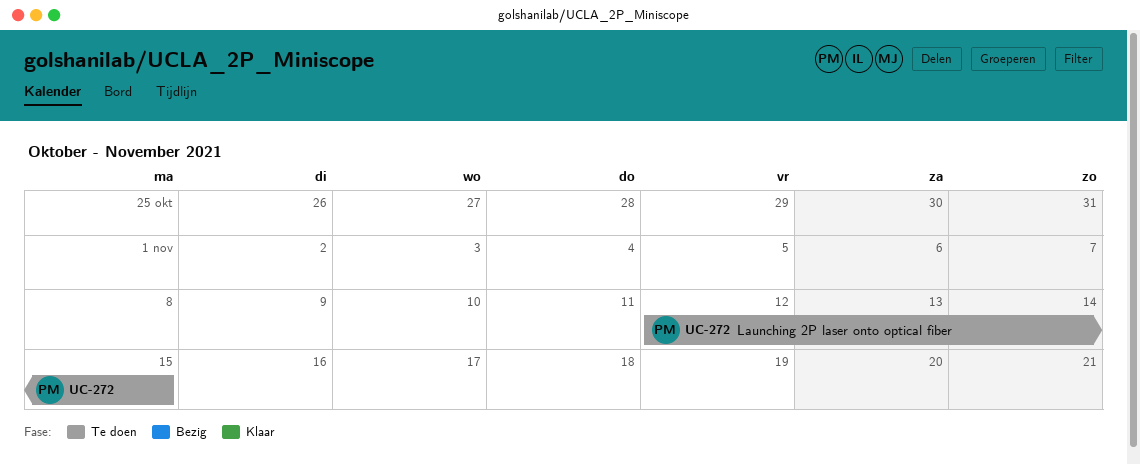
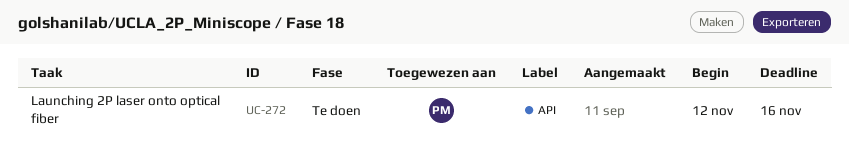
UC-272, due: Nov 15 -> Nov 16

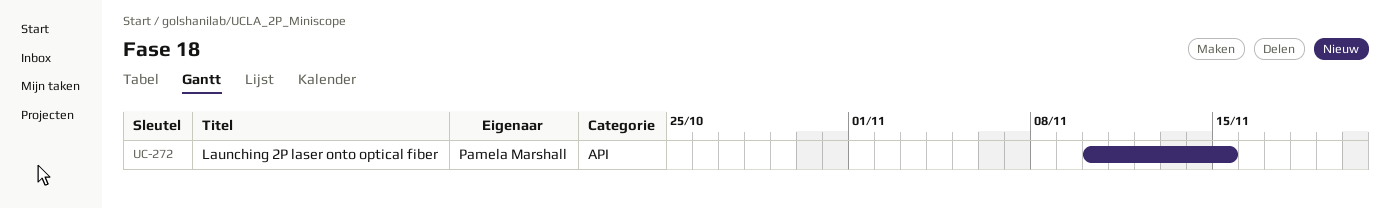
UC-272, start: Nov 12 -> Nov 10
UC-272, due: Nov 16 -> Nov 15

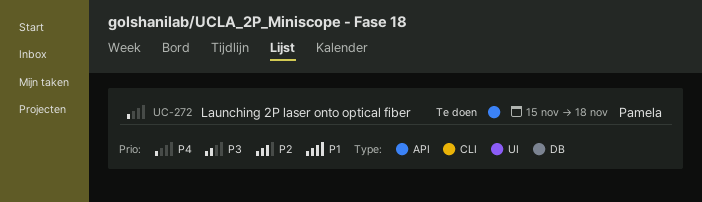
UC-272, start: Nov 10 -> Nov 15
UC-272, due: Nov 15 -> Nov 18

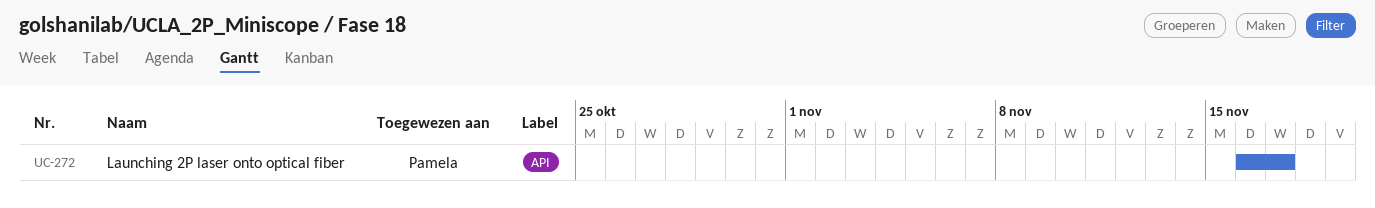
UC-272, start: Nov 15 -> Nov 16
UC-272, due: Nov 18 -> Nov 17

